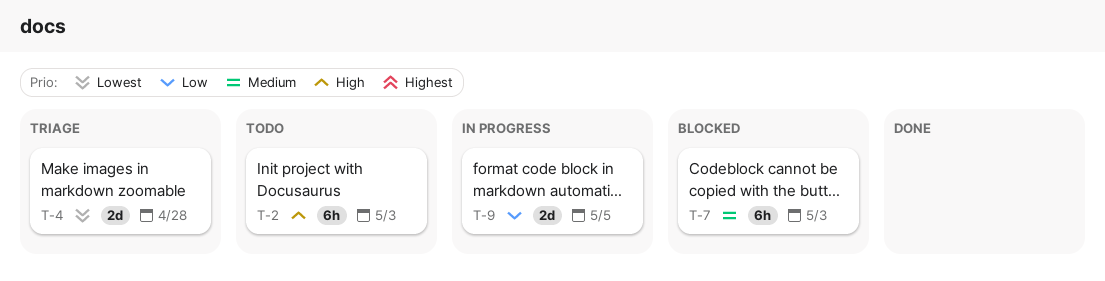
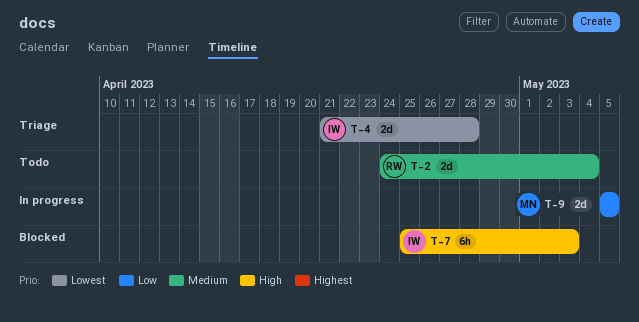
T-2, priority: High -> Medium
T-2, estimate: 6h -> 2d
T-2, due: May 3 -> May 4
T-7, priority: Medium -> High

